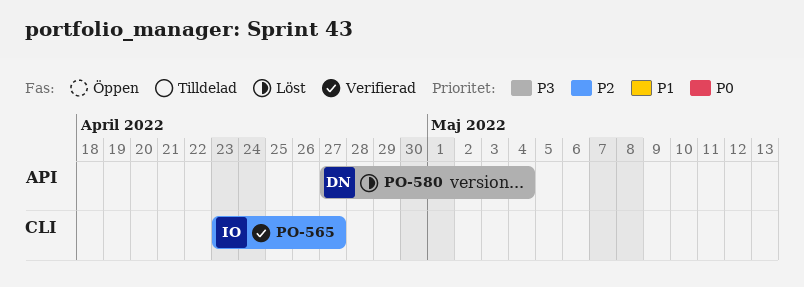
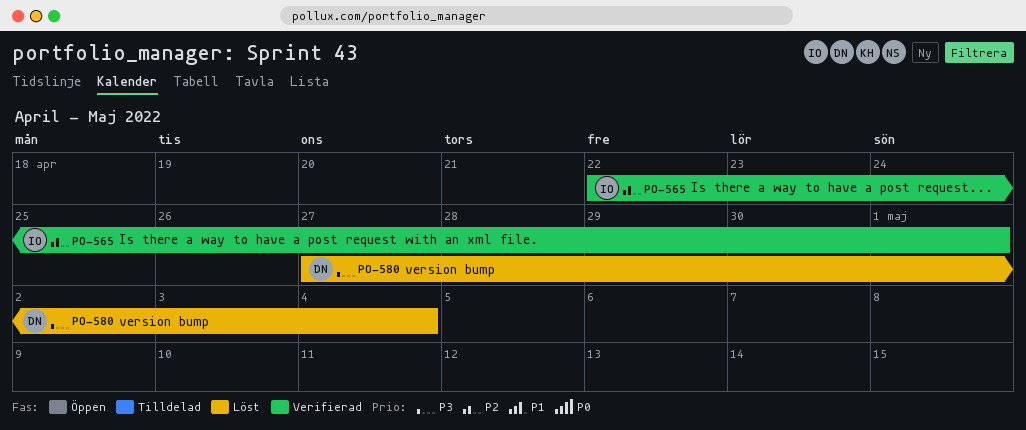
PO-565, start: Apr 23 -> Apr 22
PO-565, due: Apr 27 -> May 1

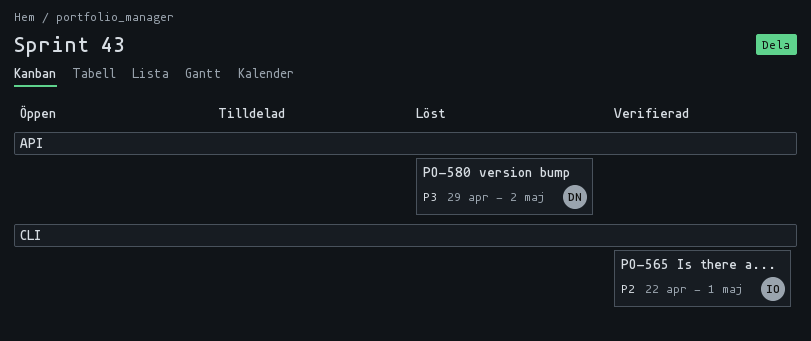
PO-580, start: Apr 27 -> Apr 29
PO-580, due: May 4 -> May 2

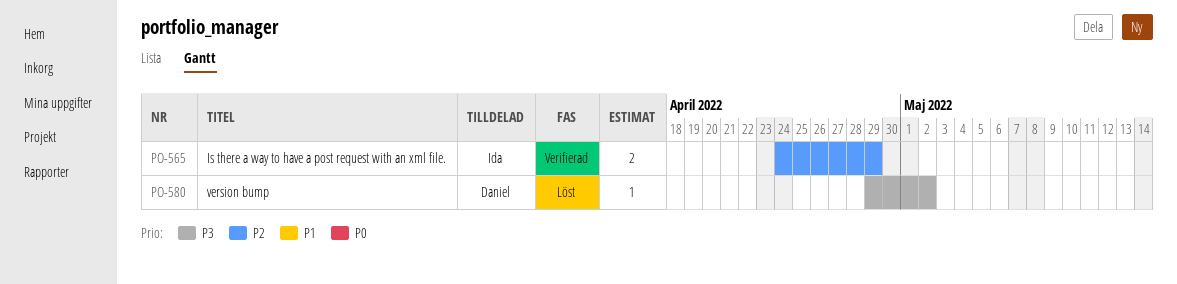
PO-565, start: Apr 22 -> Apr 24
PO-565, due: May 1 -> Apr 29

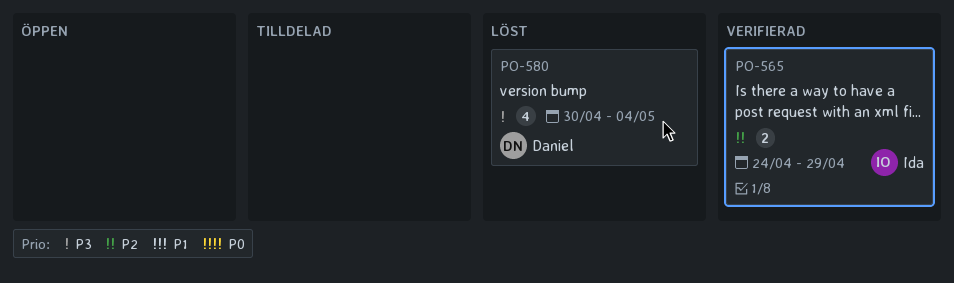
PO-580, estimate: 1 -> 4
PO-580, start: Apr 29 -> Apr 30
PO-580, due: May 2 -> May 4

